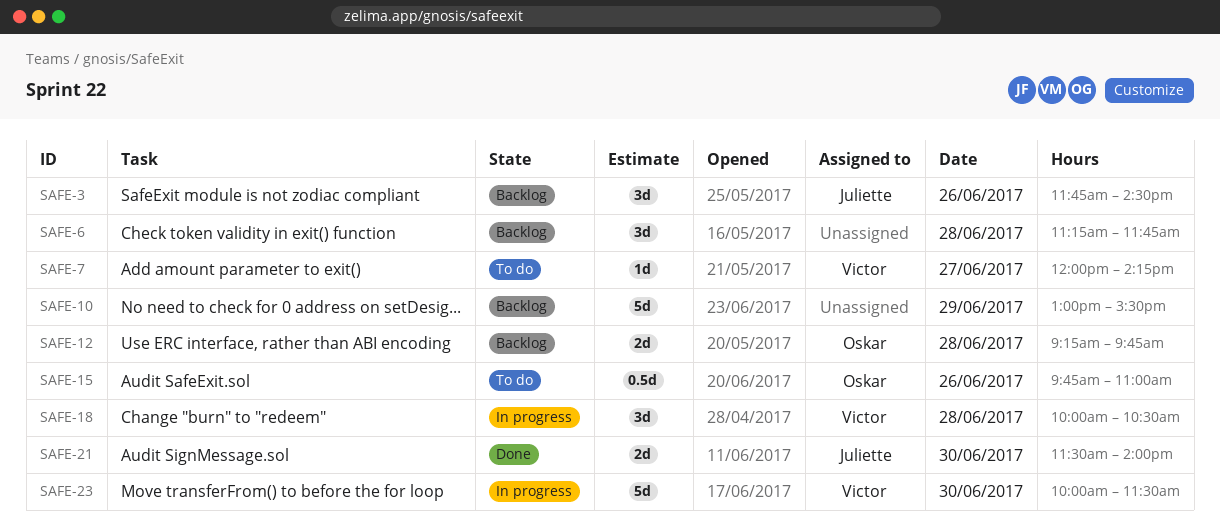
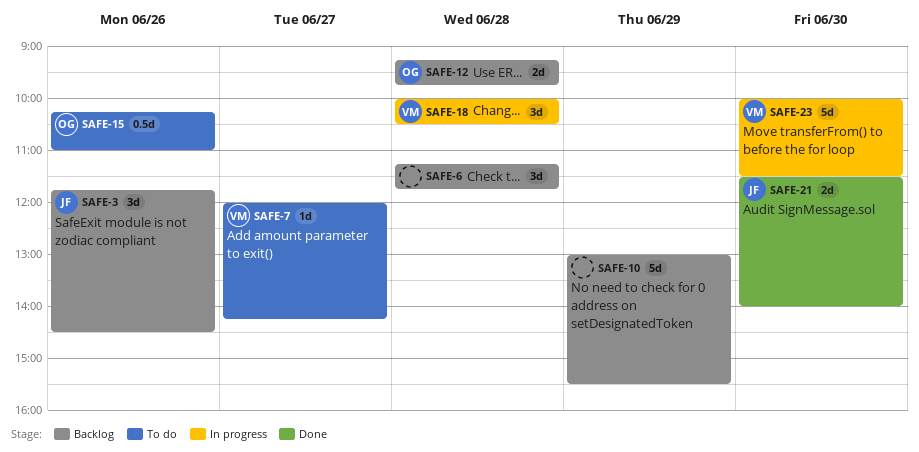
SAFE-15, begins: 09:45 -> 10:15

